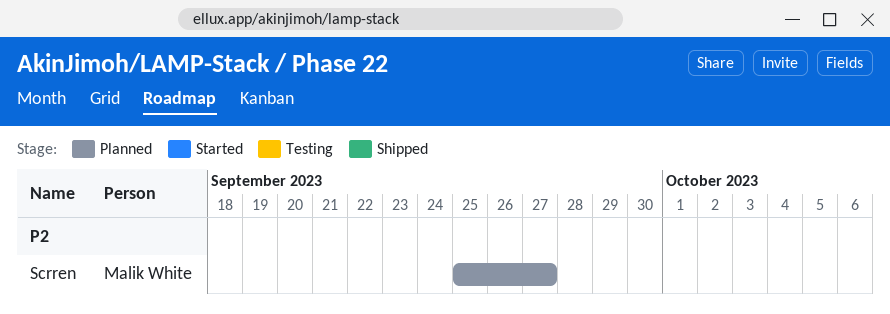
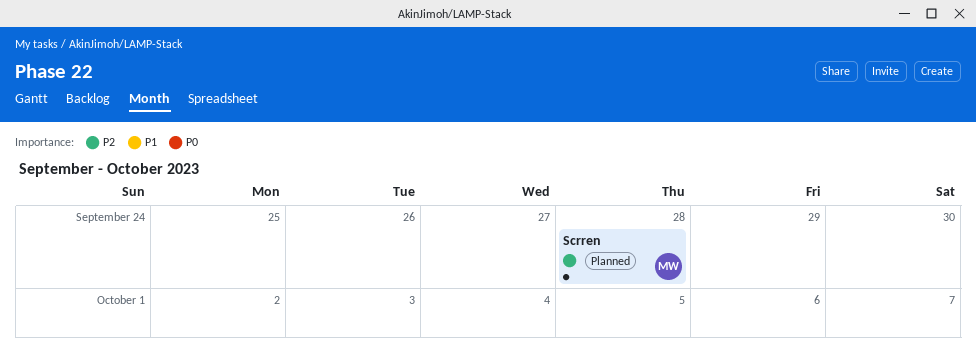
Scrren, due: Sep 27 -> Sep 28

